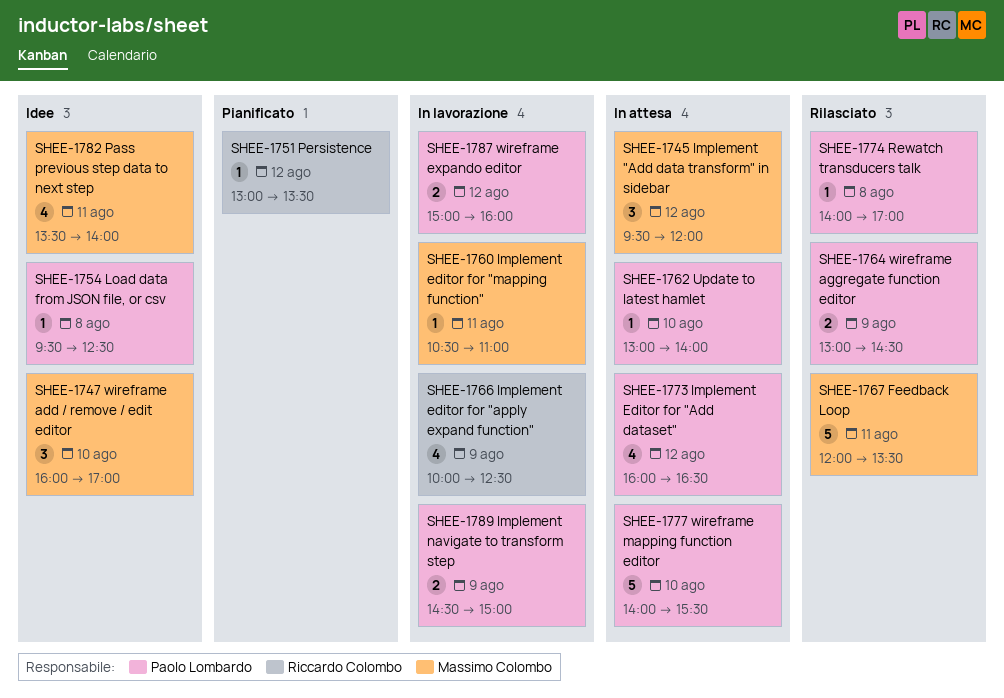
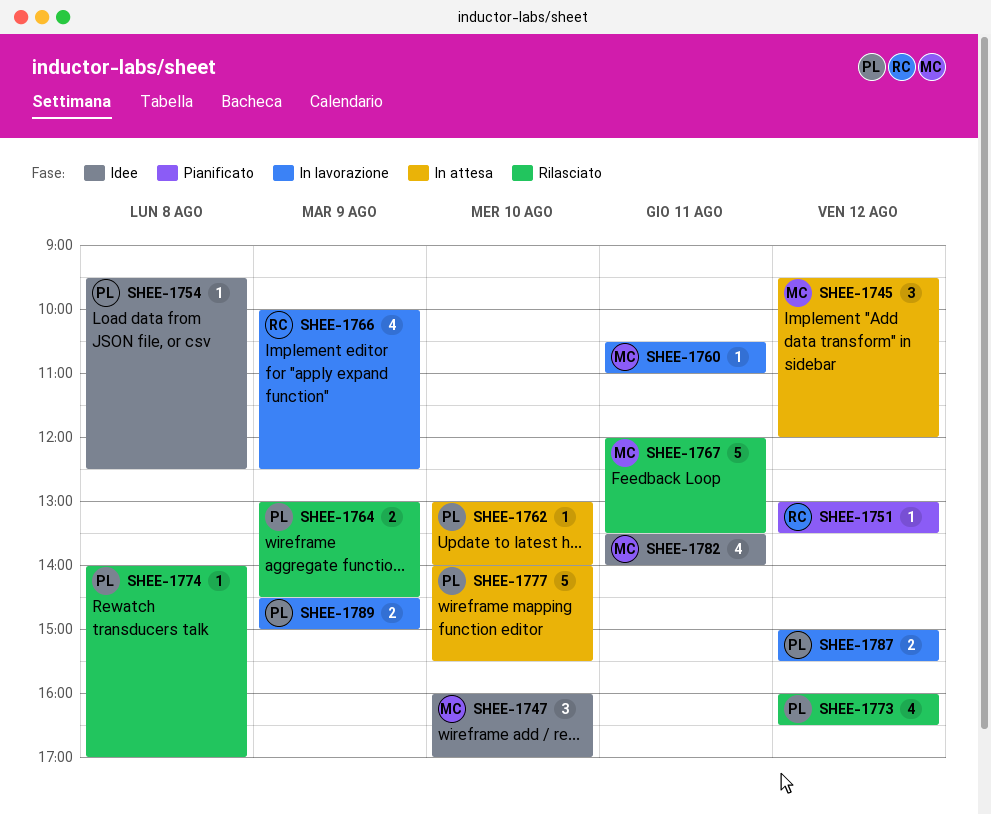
SHEE-1773, status: In attesa -> Rilasciato
SHEE-1787, ends: 16:00 -> 15:30

